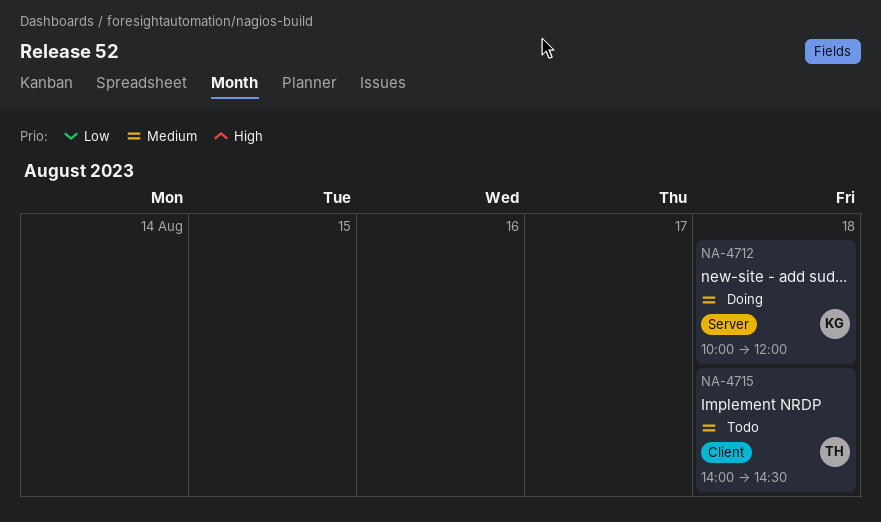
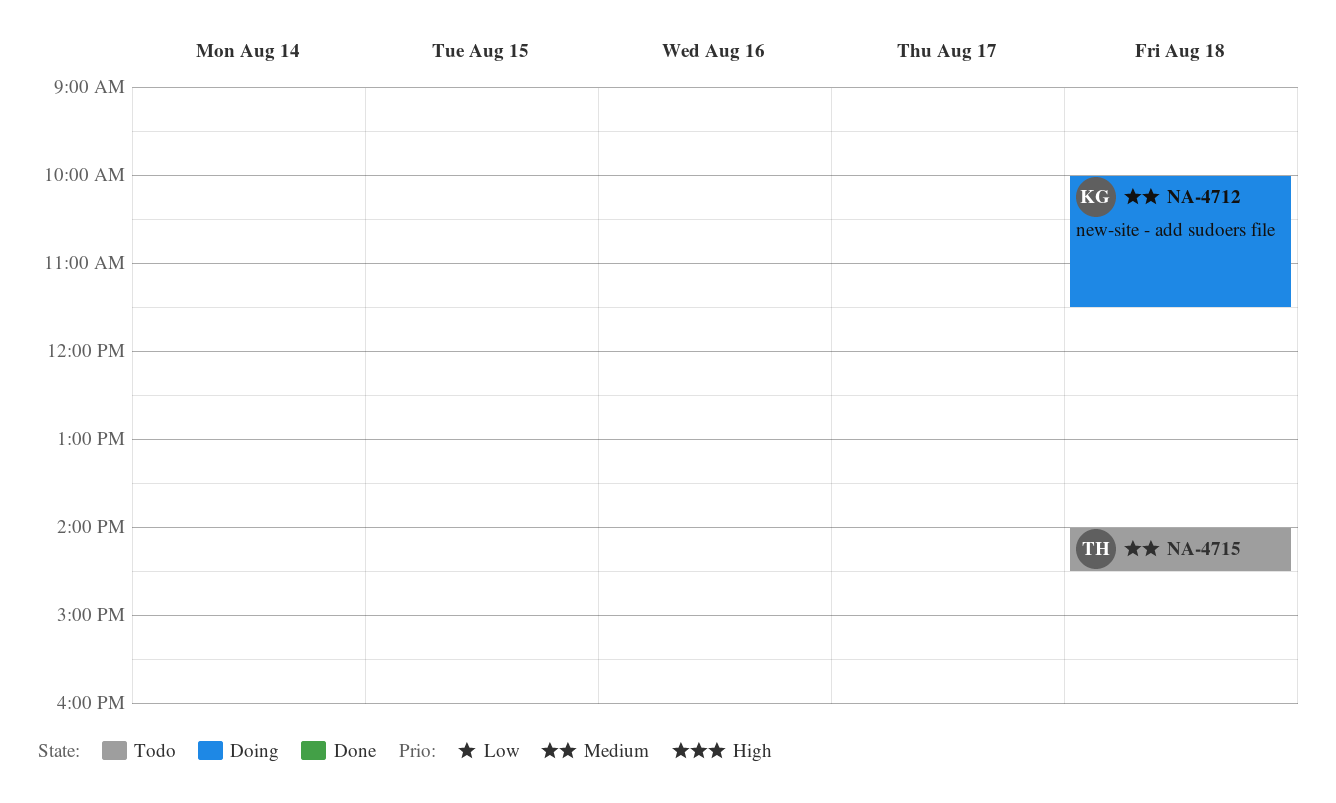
NA-4712, ends: 12:00 -> 11:30

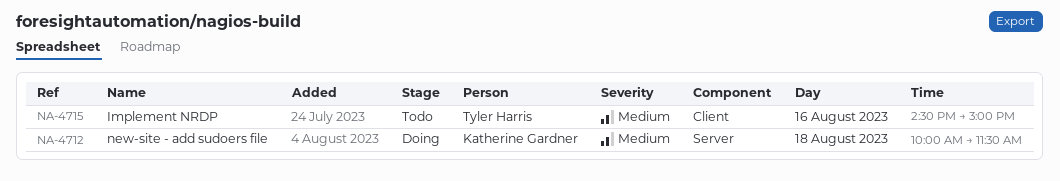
NA-4715, day: Aug 18 -> Aug 16
NA-4715, begins: 14:00 -> 14:30
NA-4715, ends: 14:30 -> 15:00

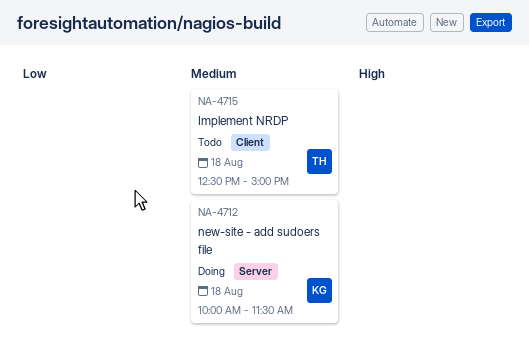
NA-4715, day: Aug 16 -> Aug 18
NA-4715, begins: 14:30 -> 12:30

